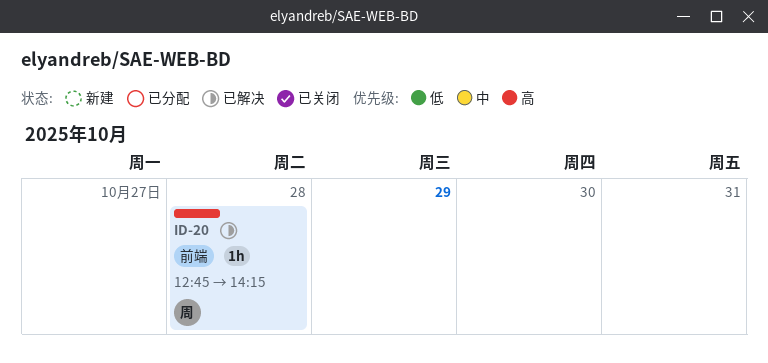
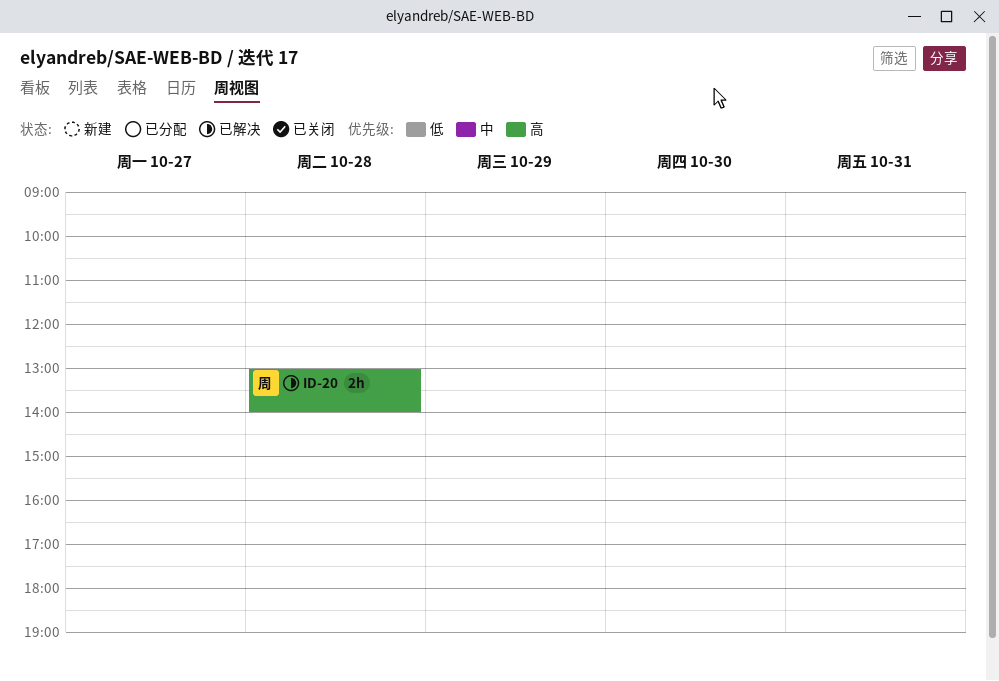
ID-20, estimate: 1h -> 2h
ID-20, begins: 12:45 -> 13:00
ID-20, ends: 14:15 -> 14:00

